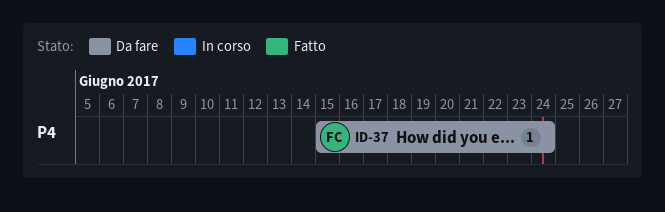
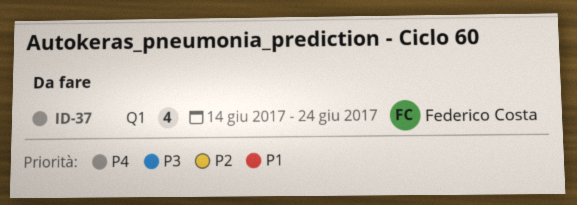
ID-37, estimate: 1 -> 4
ID-37, start: Jun 15 -> Jun 14

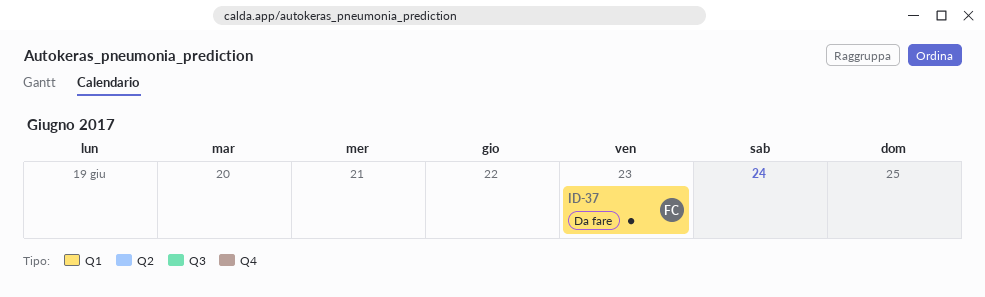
ID-37, estimate: 4 -> 1
ID-37, due: Jun 24 -> Jun 23

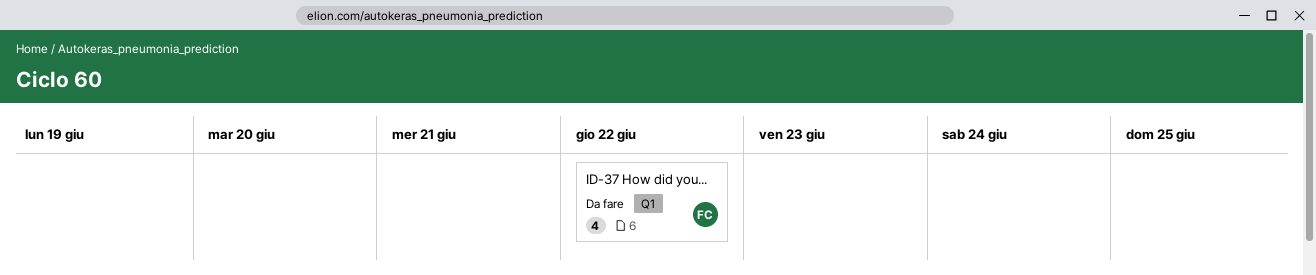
ID-37, estimate: 1 -> 4
ID-37, due: Jun 23 -> Jun 22

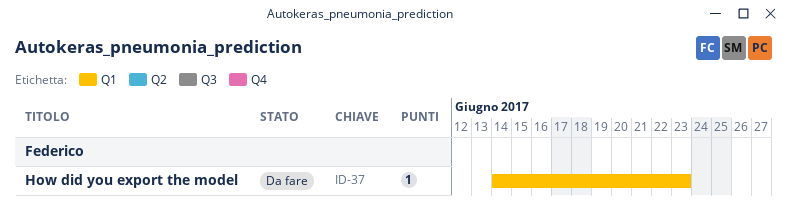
ID-37, estimate: 4 -> 1
ID-37, due: Jun 22 -> Jun 23

